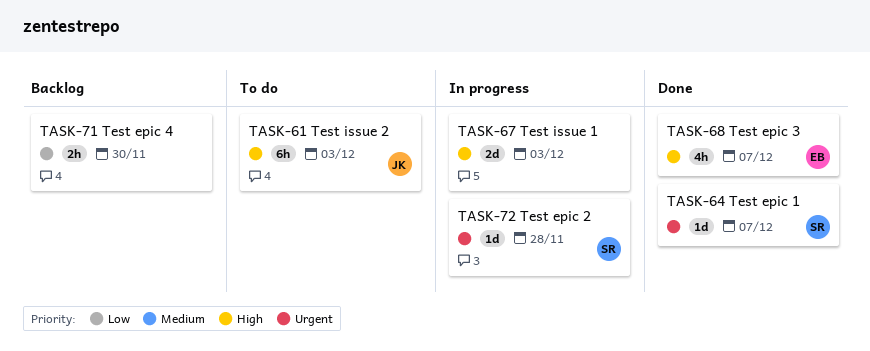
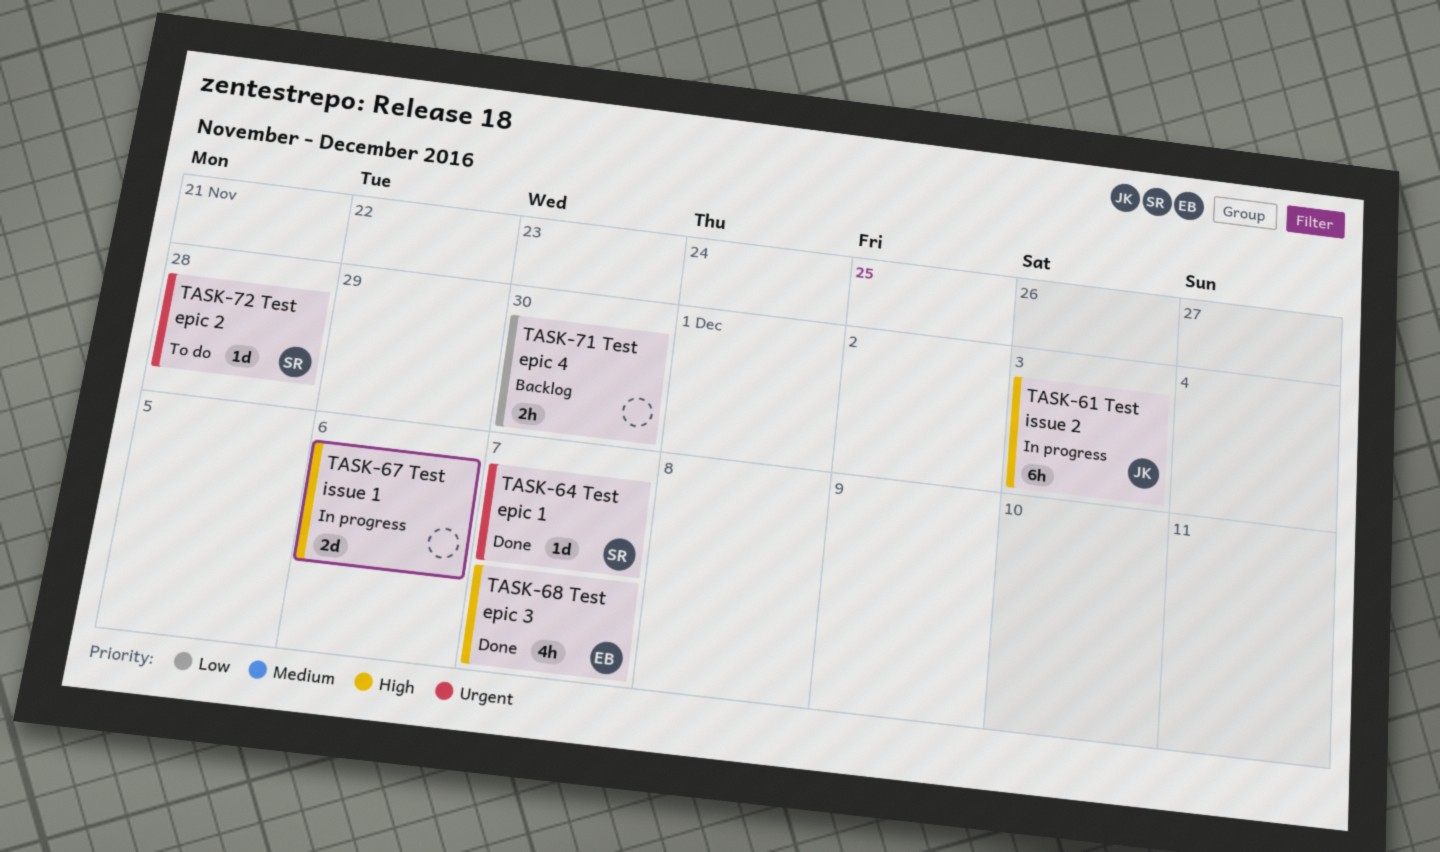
TASK-61, status: To do -> In progress
TASK-67, due: Dec 3 -> Dec 6
TASK-72, status: In progress -> To do

